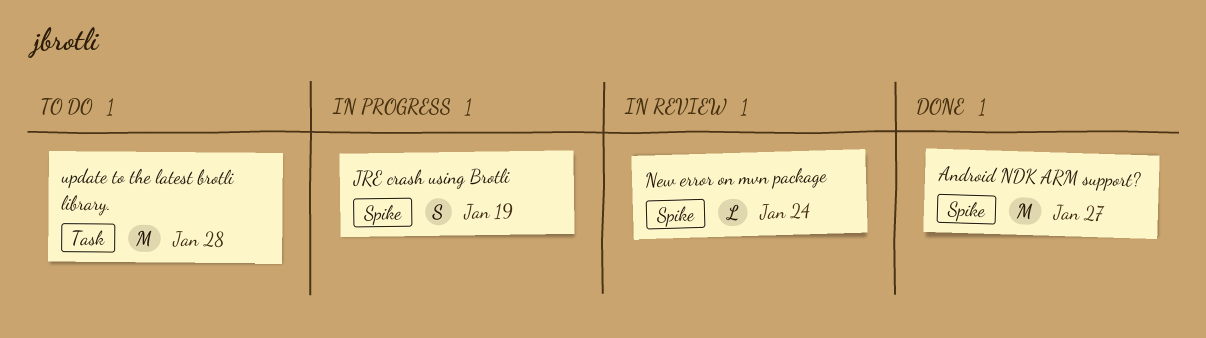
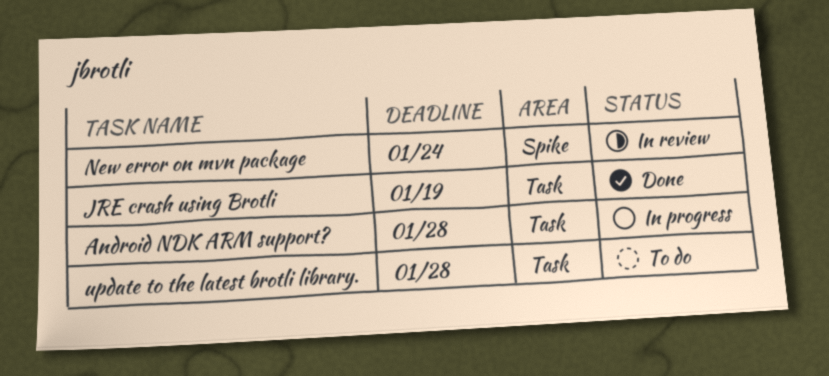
Android NDK ARM support?, status: Done -> In progress
Android NDK ARM support?, label: Spike -> Task
Android NDK ARM support?, due: Jan 27 -> Jan 28
JRE crash using Brotli, status: In progress -> Done
JRE crash using Brotli, label: Spike -> Task

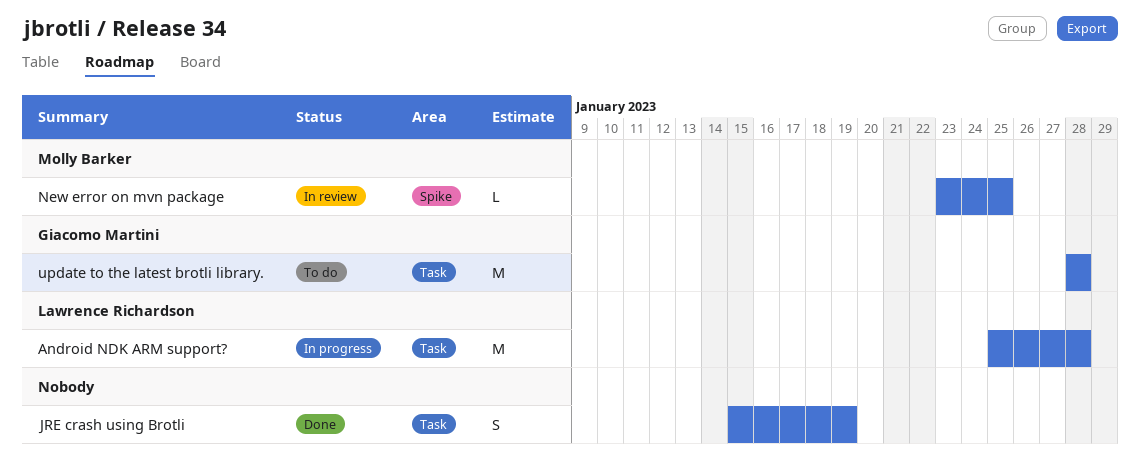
New error on mvn package, due: Jan 24 -> Jan 25

